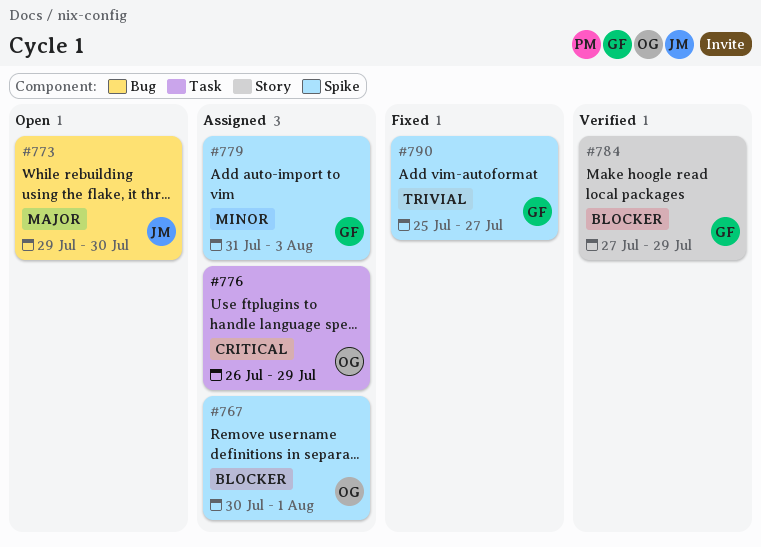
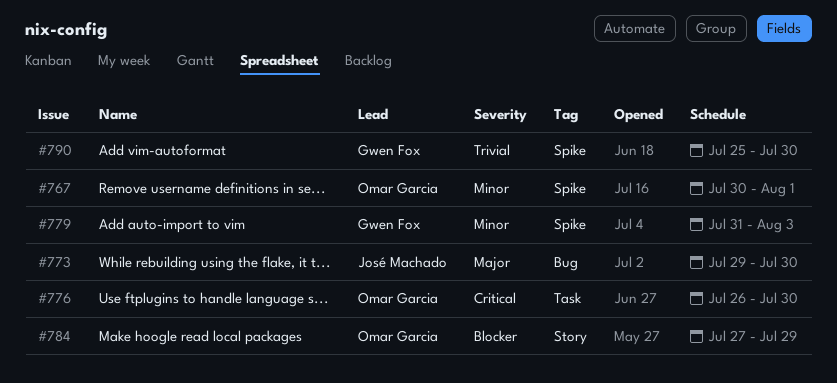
#767, priority: Blocker -> Minor
#776, due: Jul 29 -> Jul 30
#784, owner: Gwen Fox -> Omar Garcia
#790, due: Jul 27 -> Jul 30

